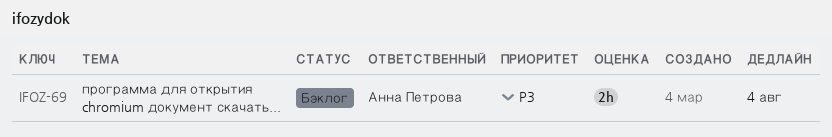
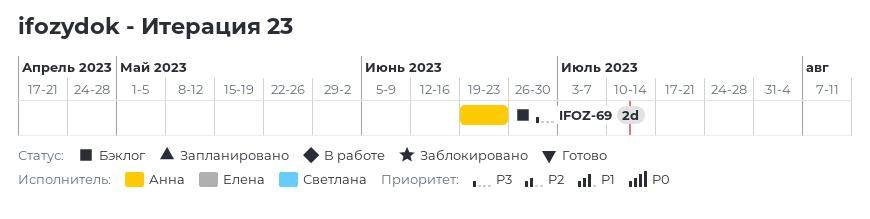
IFOZ-69, estimate: 2h -> 2d
IFOZ-69, due: Aug 4 -> Jun 23

